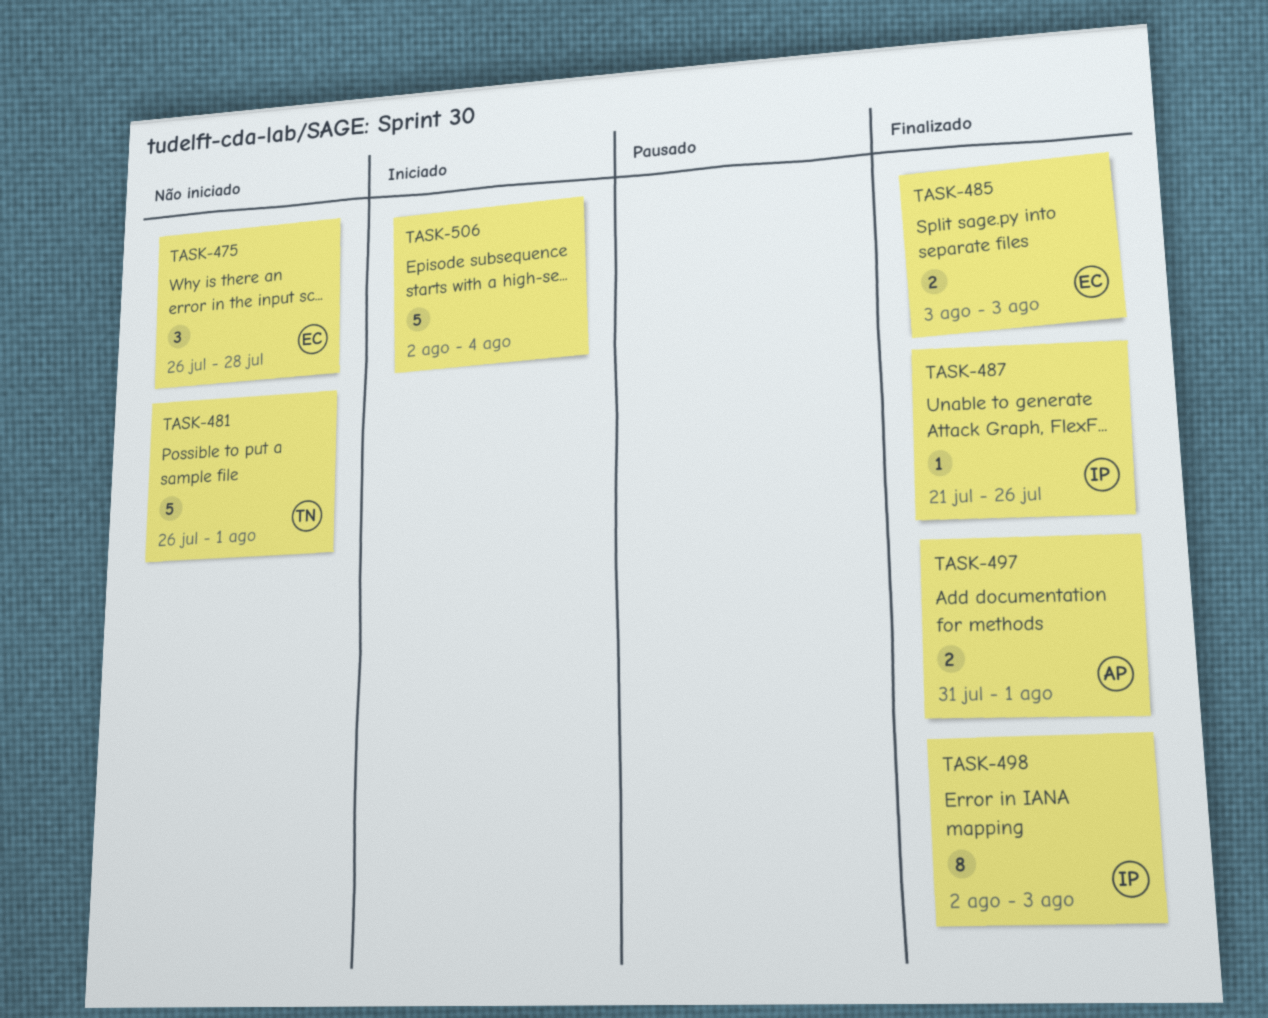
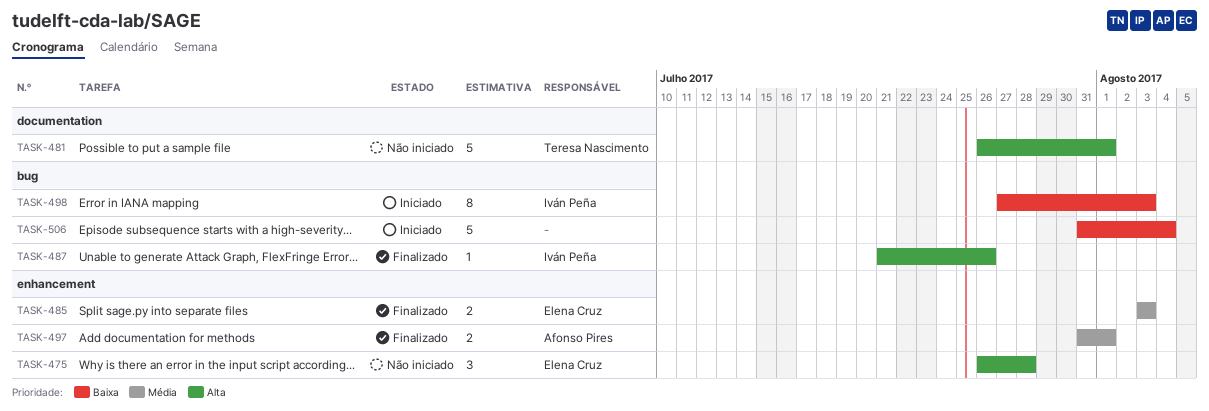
TASK-498, status: Finalizado -> Iniciado
TASK-498, start: Aug 2 -> Jul 27
TASK-506, start: Aug 2 -> Jul 31

